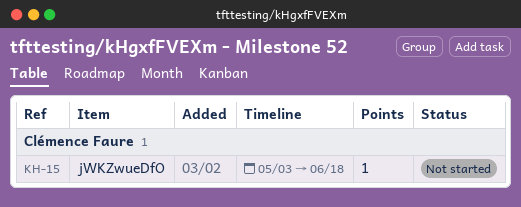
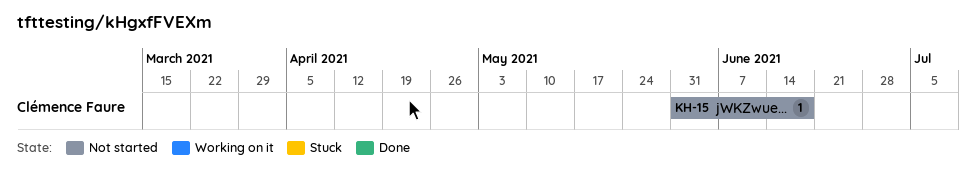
KH-15, start: May 3 -> May 31

